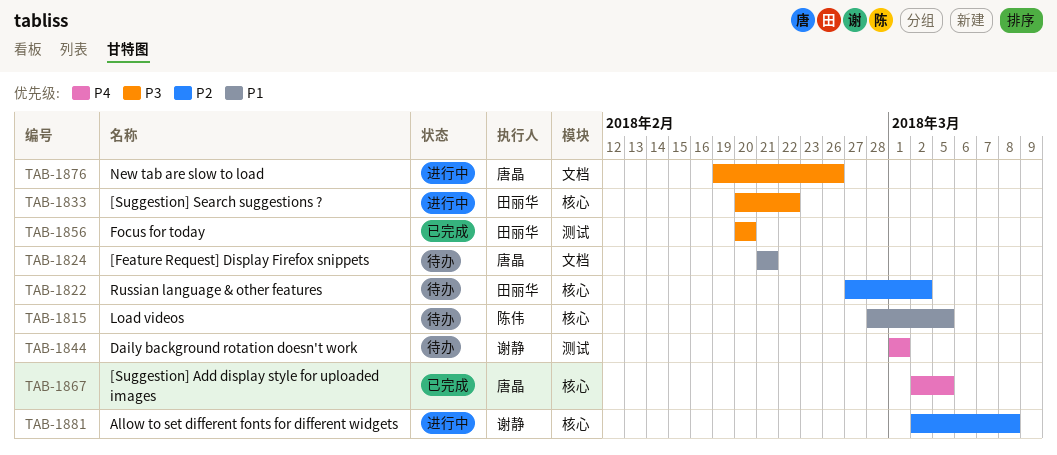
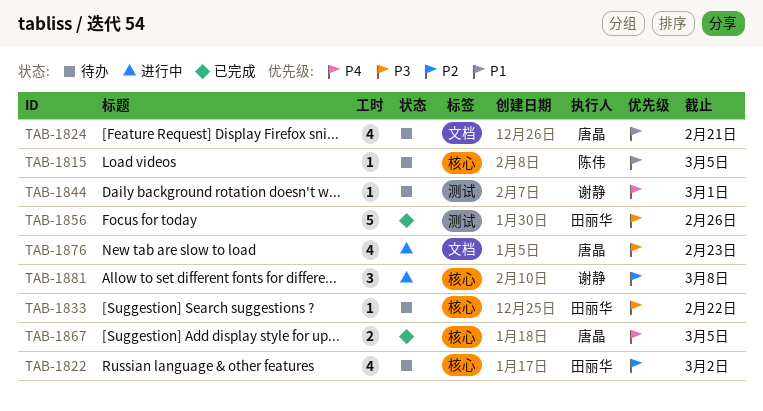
TAB-1833, status: 进行中 -> 待办
TAB-1856, due: Feb 20 -> Feb 26
TAB-1876, due: Feb 26 -> Feb 23

